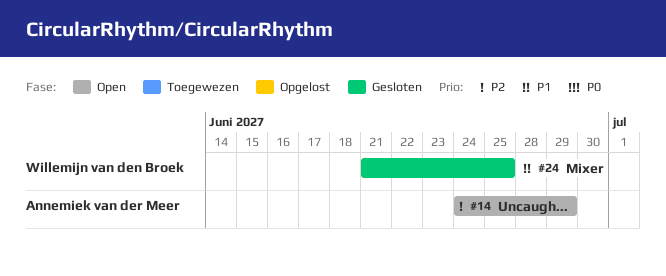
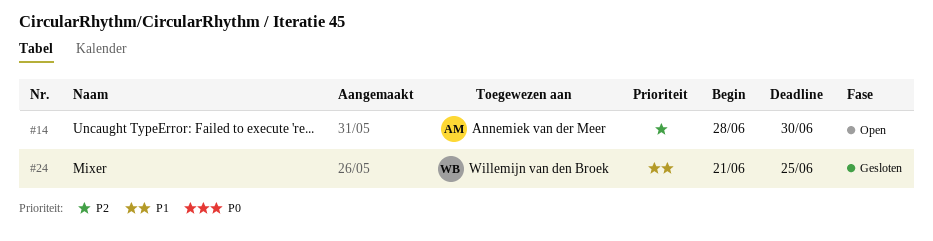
#14, start: Jun 24 -> Jun 28
#14, due: Jun 29 -> Jun 30

